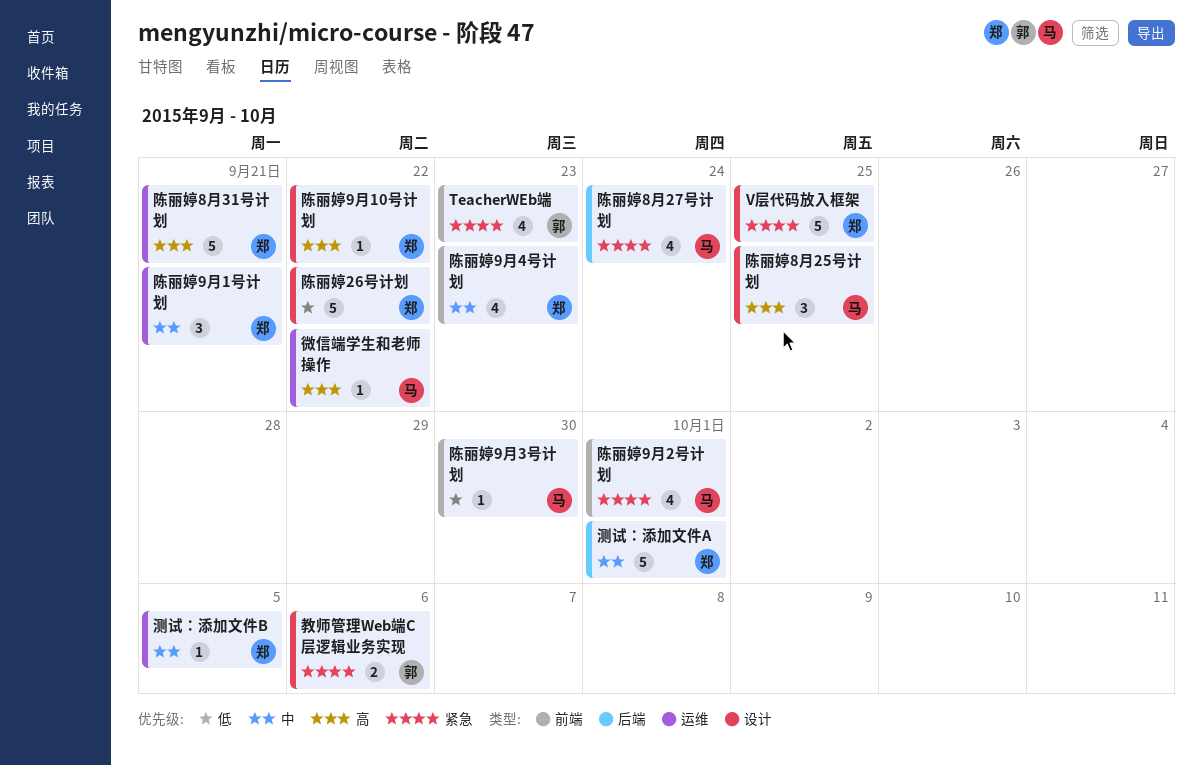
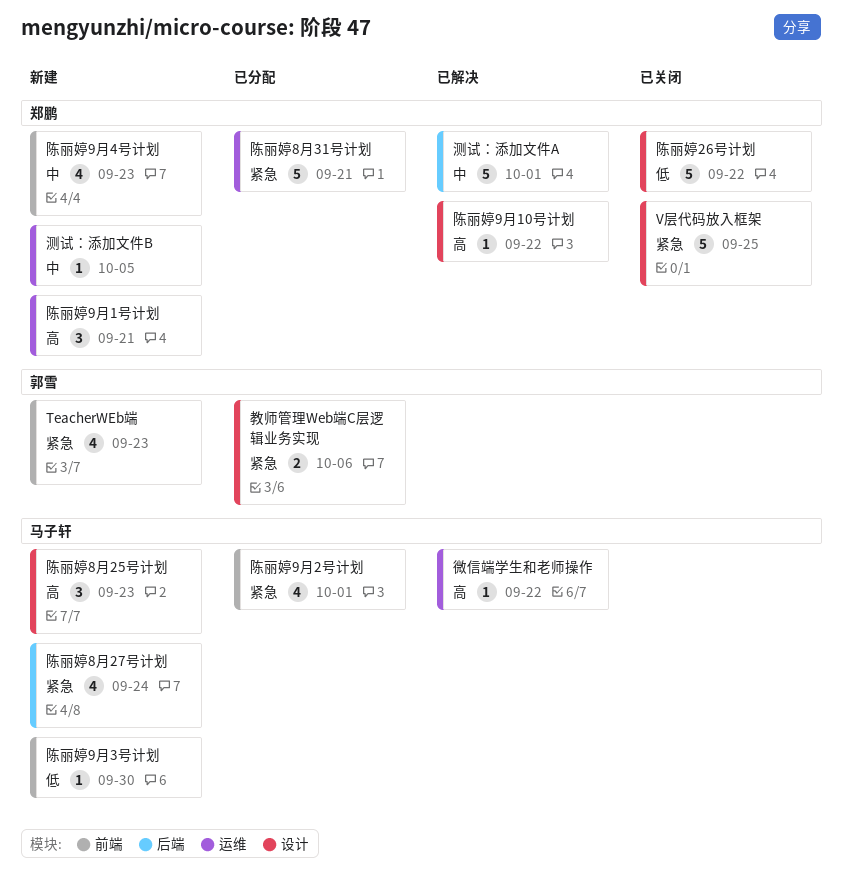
陈丽婷8月25号计划, due: Sep 25 -> Sep 23
陈丽婷8月31号计划, priority: 高 -> 紧急
陈丽婷9月1号计划, priority: 中 -> 高

